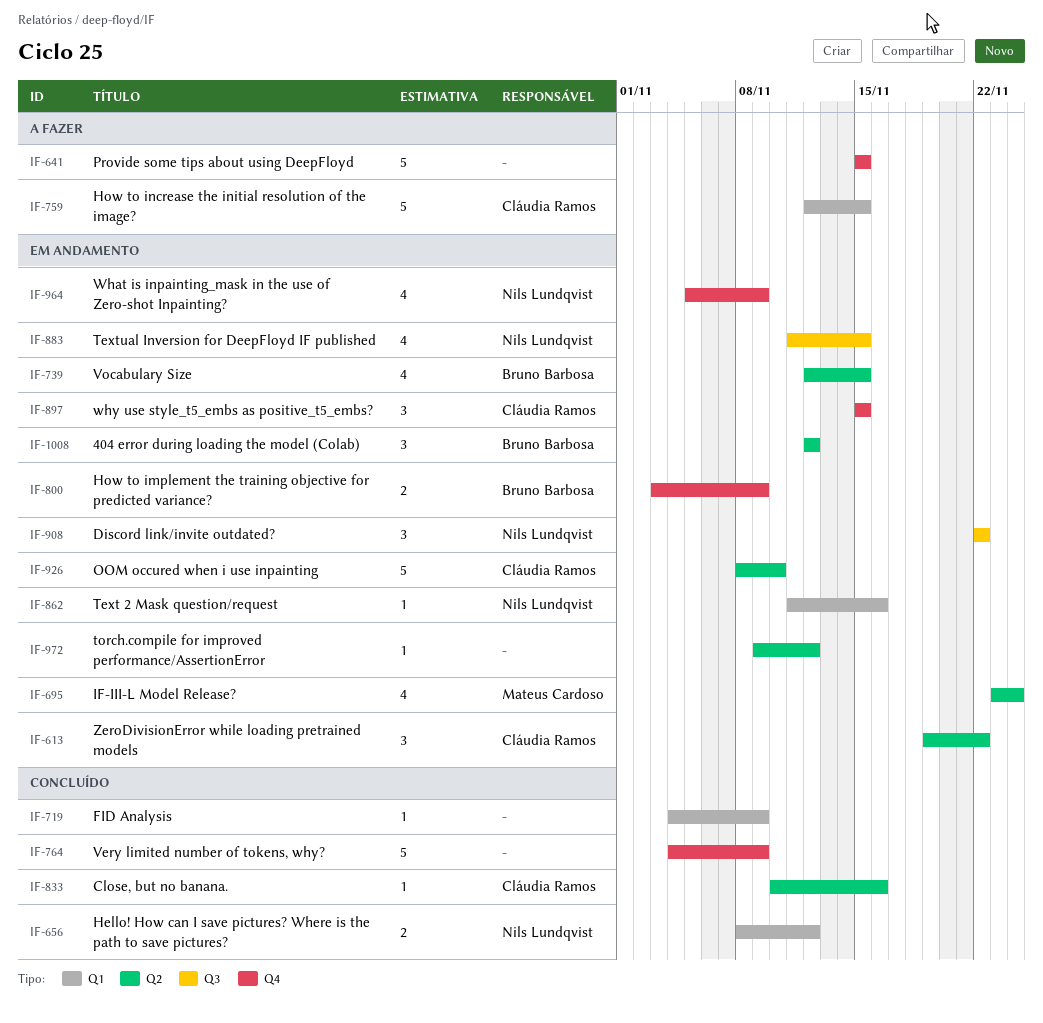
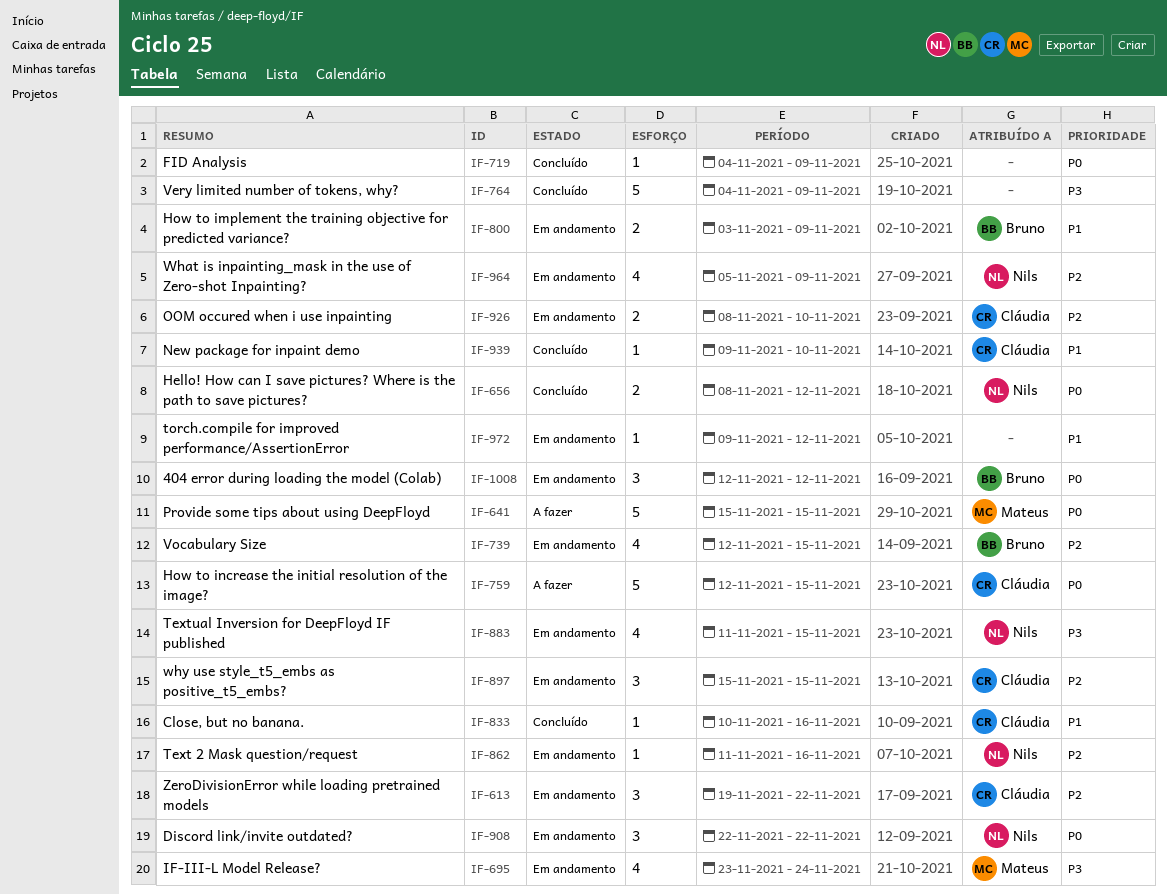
IF-641, owner: none -> Mateus Cardoso
IF-926, estimate: 5 -> 2
IF-939: none -> present

